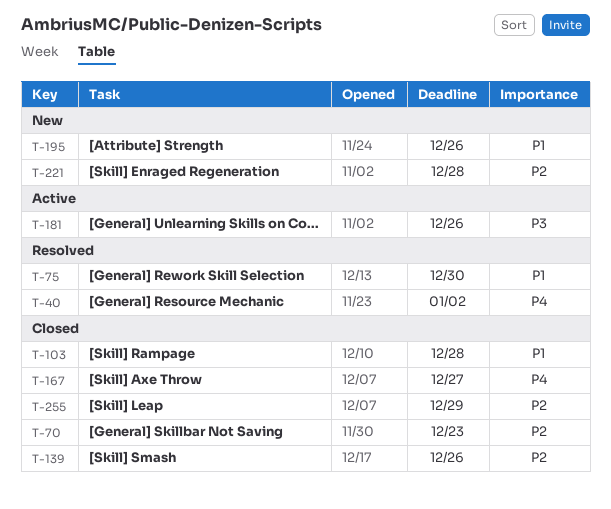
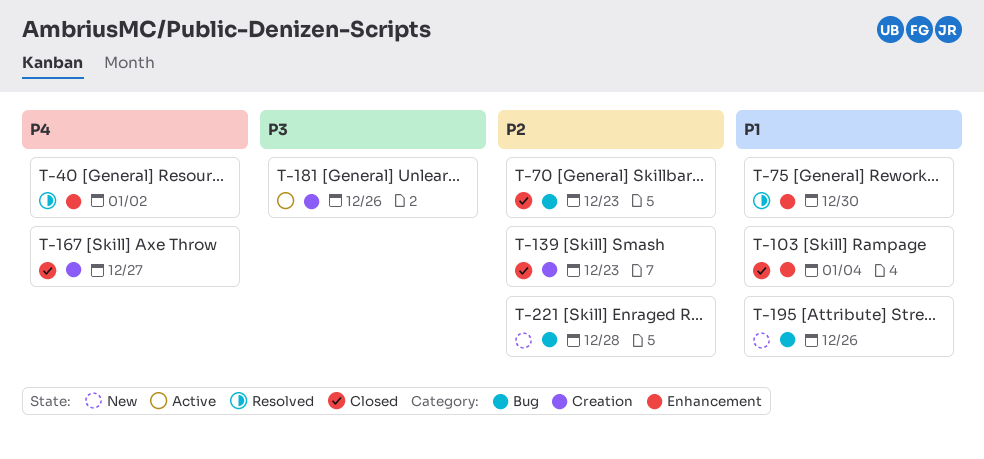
T-103, due: Dec 28 -> Jan 4
T-139, due: Dec 26 -> Dec 23
T-255: present -> none

